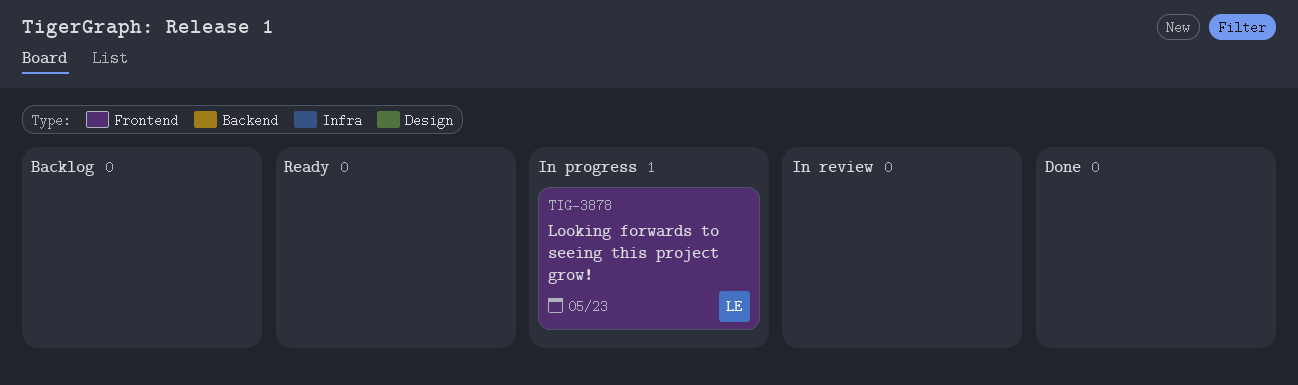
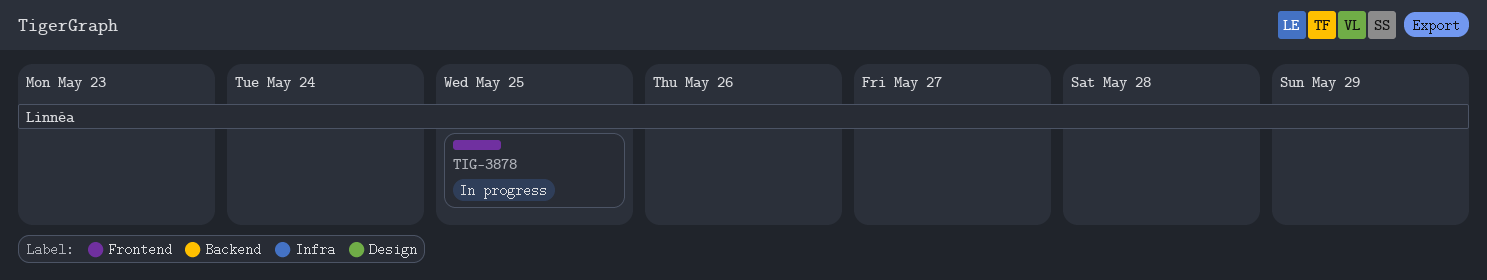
TIG-3878, due: May 23 -> May 25

